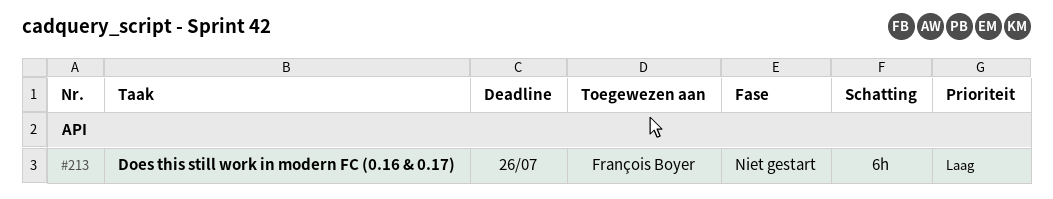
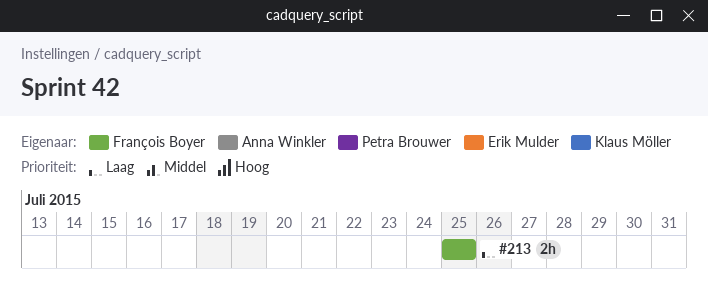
#213, estimate: 6h -> 2h
#213, due: Jul 26 -> Jul 25

